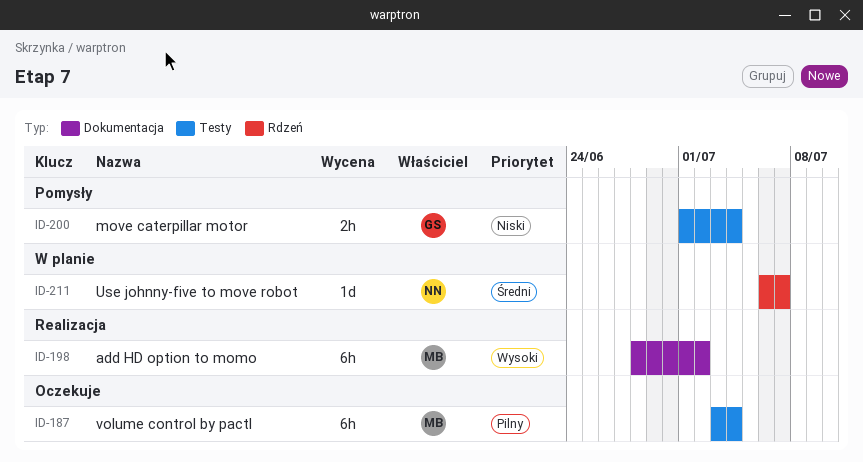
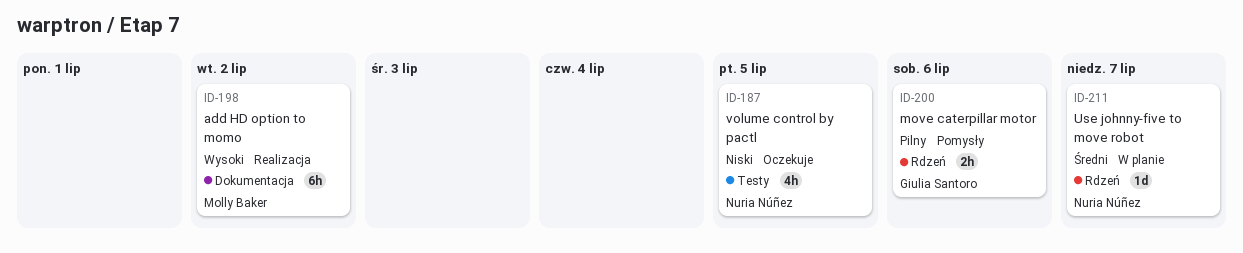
ID-187, owner: Molly Baker -> Nuria Núñez
ID-187, priority: Pilny -> Niski
ID-187, estimate: 6h -> 4h
ID-187, due: Jul 4 -> Jul 5
ID-200, priority: Niski -> Pilny
ID-200, label: Testy -> Rdzeń
ID-200, due: Jul 4 -> Jul 6

